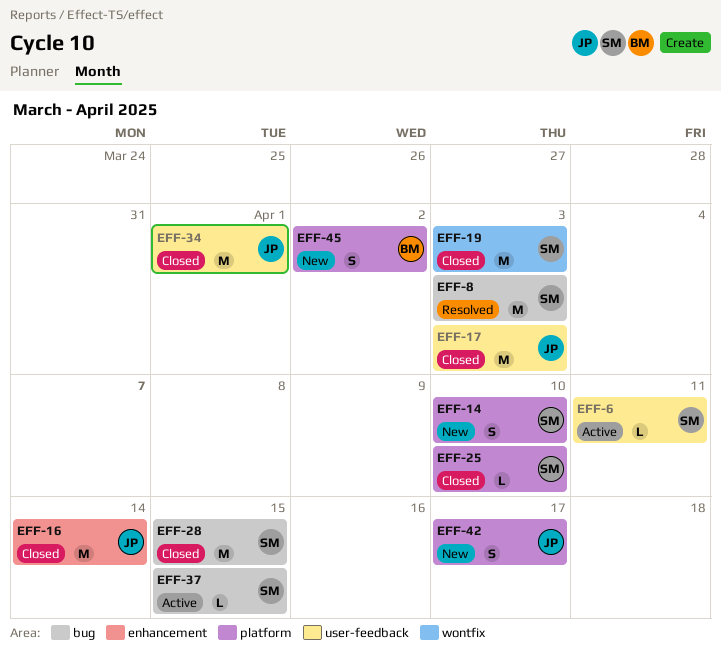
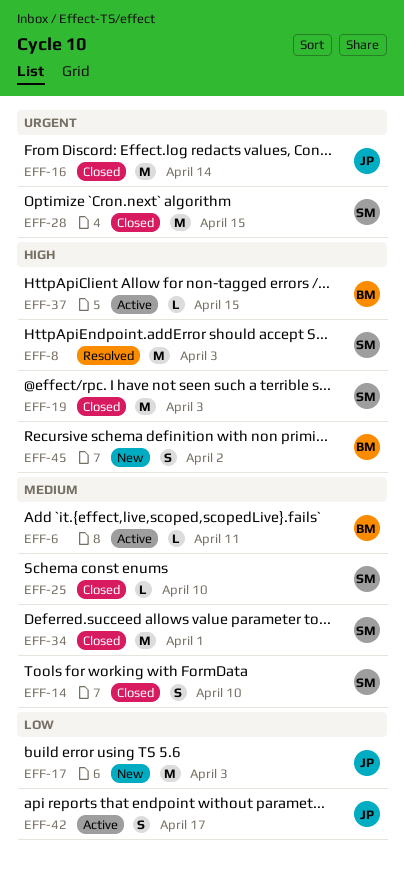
EFF-6, owner: SM -> BM
EFF-14, status: New -> Closed
EFF-17, status: Closed -> New
EFF-34, owner: JP -> SM
EFF-37, owner: SM -> BM
EFF-42, status: New -> Active

